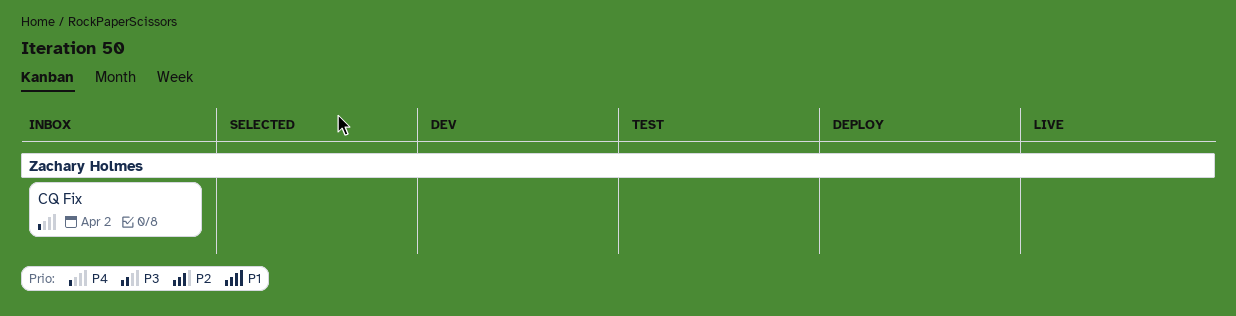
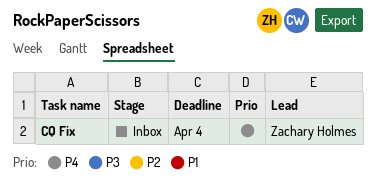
CQ Fix, due: Apr 2 -> Apr 4

